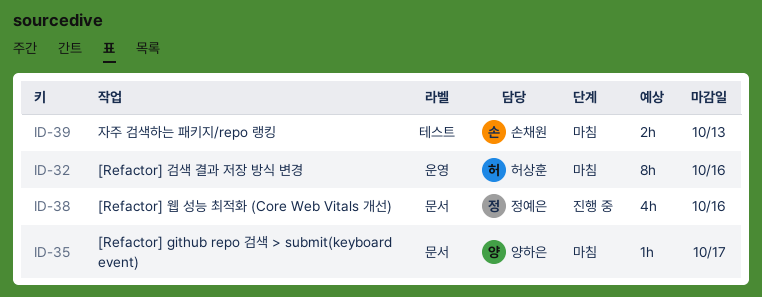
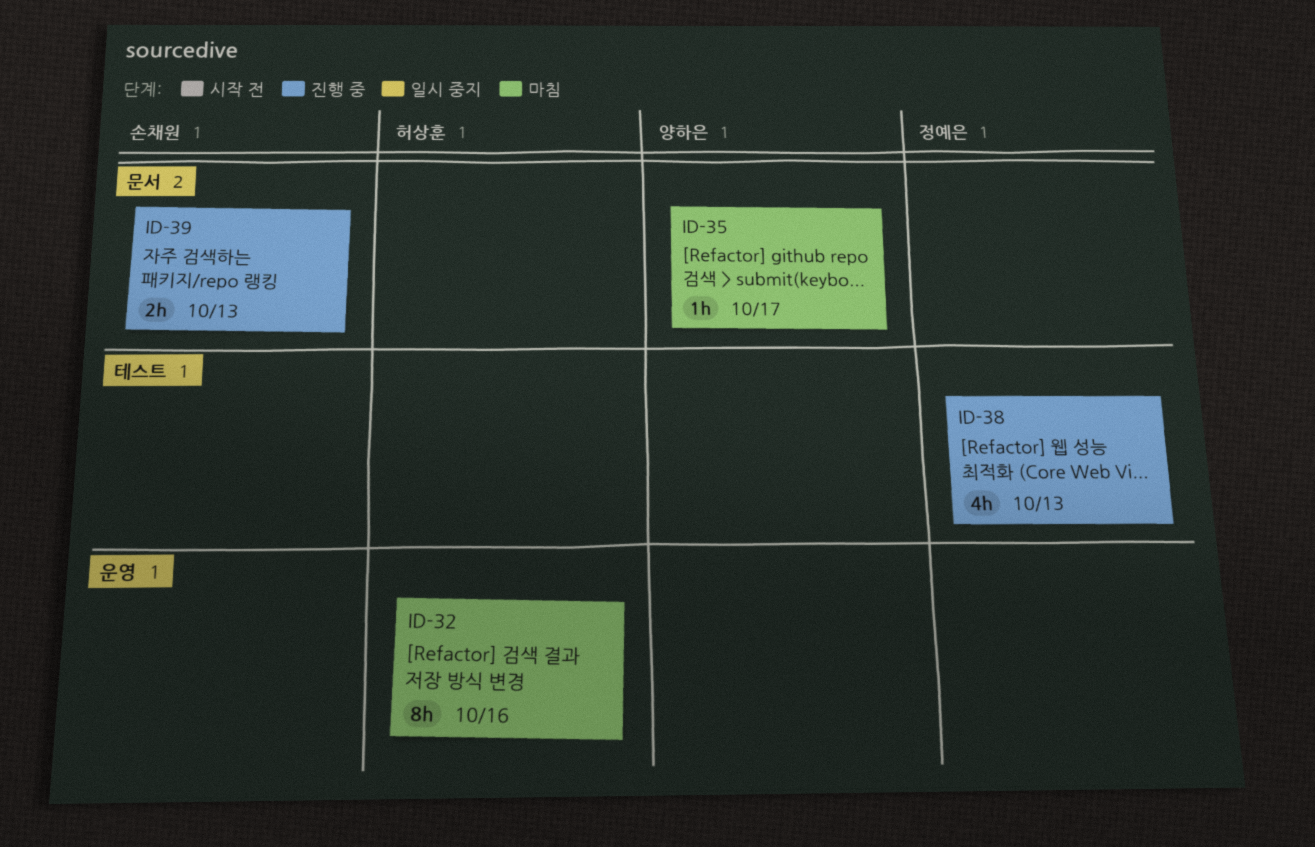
ID-38, label: 문서 -> 테스트
ID-38, due: Oct 16 -> Oct 13
ID-39, status: 마침 -> 진행 중
ID-39, label: 테스트 -> 문서

